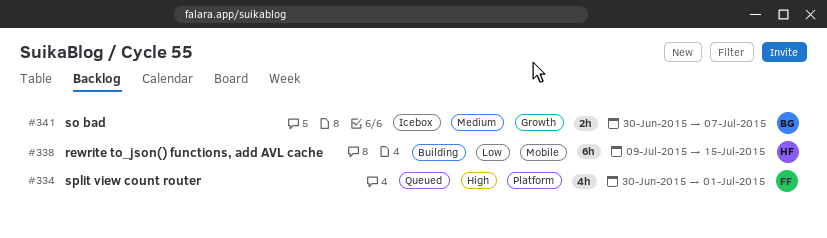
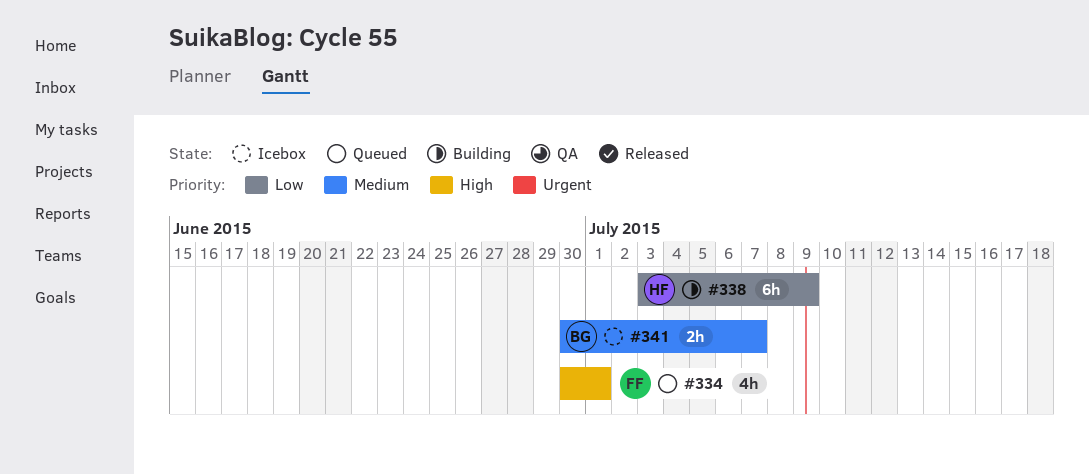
#338, start: Jul 9 -> Jul 3
#338, due: Jul 15 -> Jul 9

